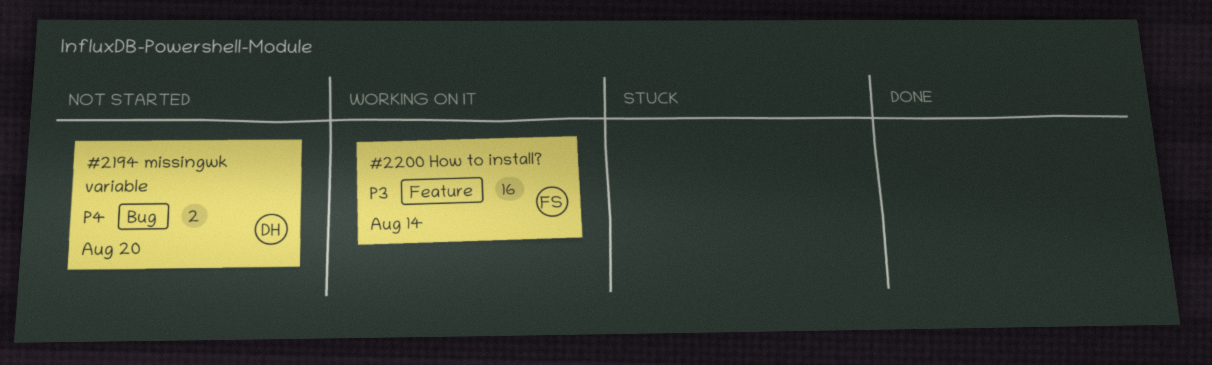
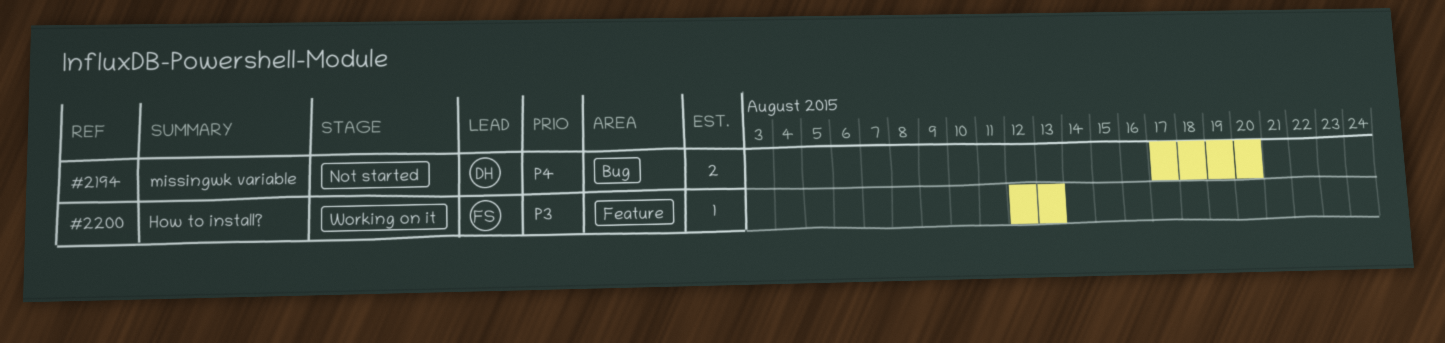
#2200, estimate: 16 -> 1
#2200, due: Aug 14 -> Aug 13

